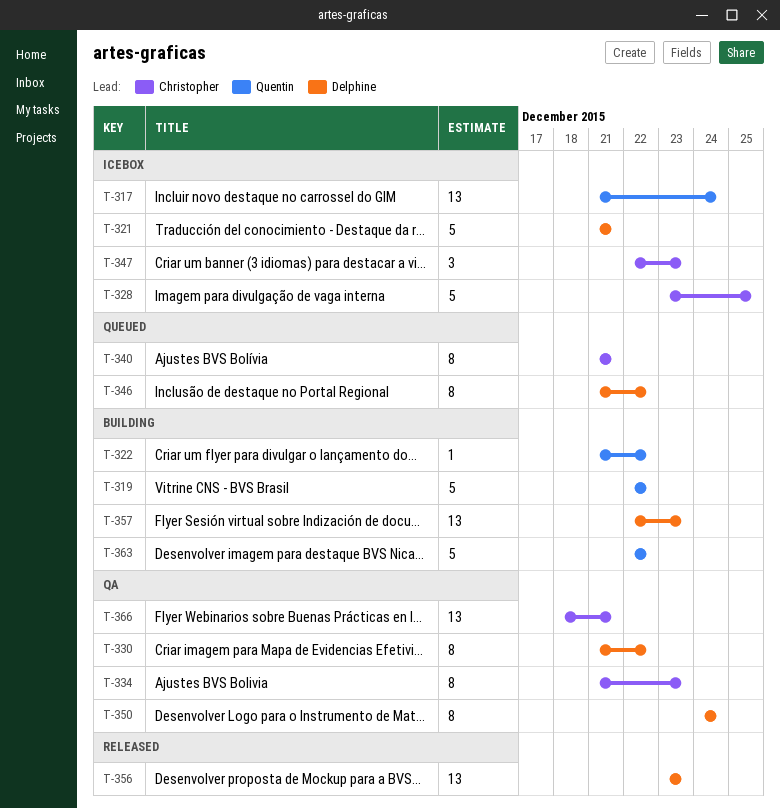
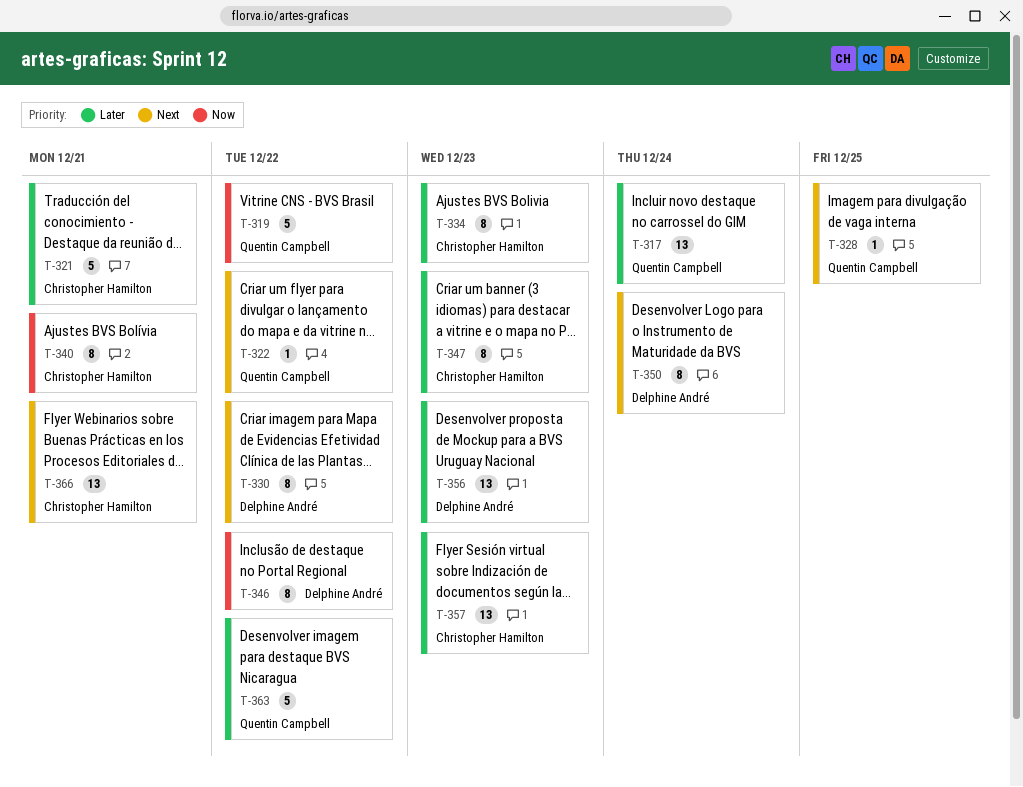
T-321, owner: Delphine André -> Christopher Hamilton
T-328, owner: Christopher Hamilton -> Quentin Campbell
T-328, estimate: 5 -> 1
T-347, estimate: 3 -> 8
T-357, owner: Delphine André -> Christopher Hamilton

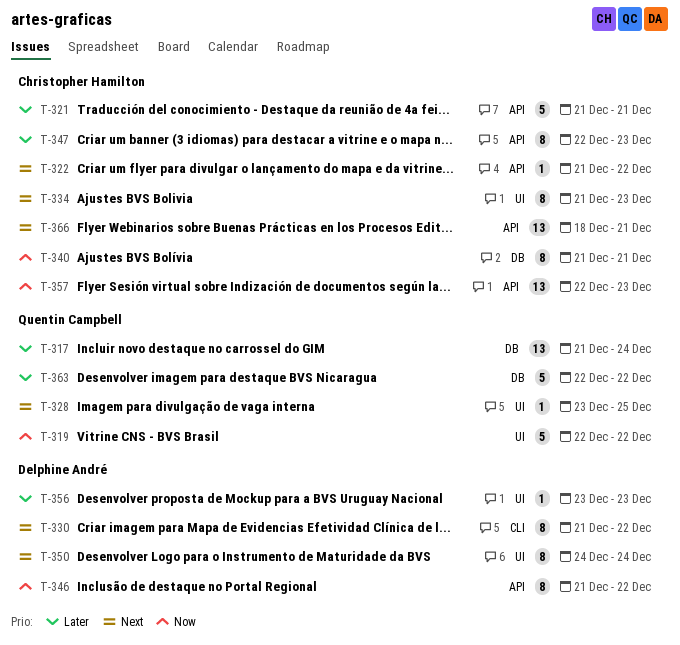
T-322, owner: Quentin Campbell -> Christopher Hamilton
T-334, priority: Later -> Next
T-356, estimate: 13 -> 1
T-357, priority: Later -> Now

